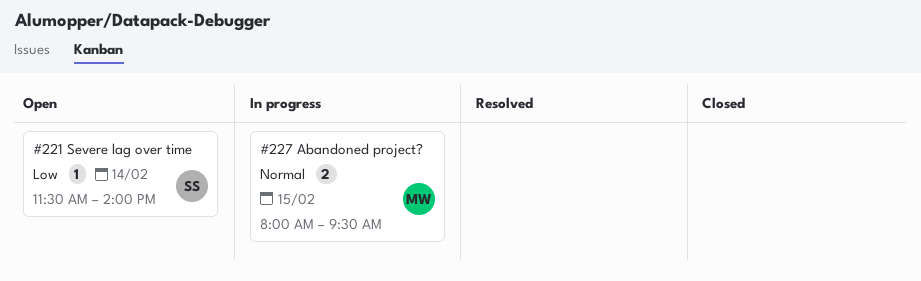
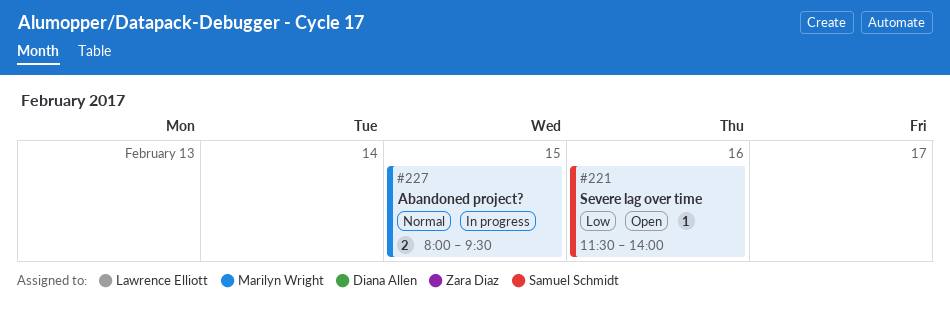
#221, day: Feb 14 -> Feb 16

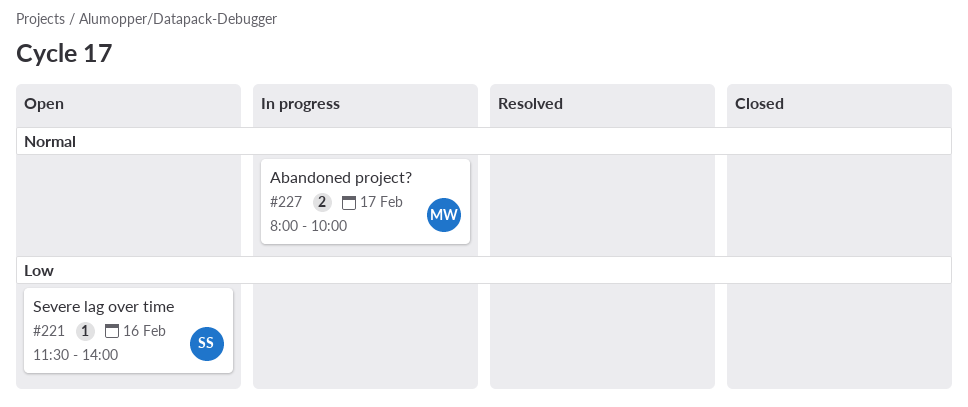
#227, day: Feb 15 -> Feb 17
#227, ends: 09:30 -> 10:00

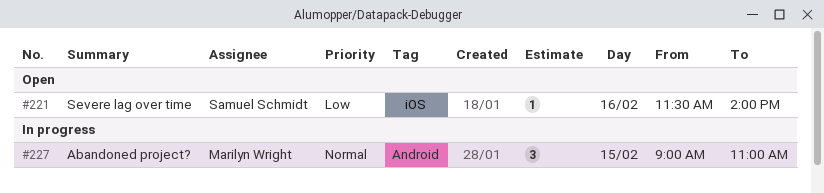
#227, estimate: 2 -> 3
#227, day: Feb 17 -> Feb 15
#227, begins: 08:00 -> 09:00
#227, ends: 10:00 -> 11:00

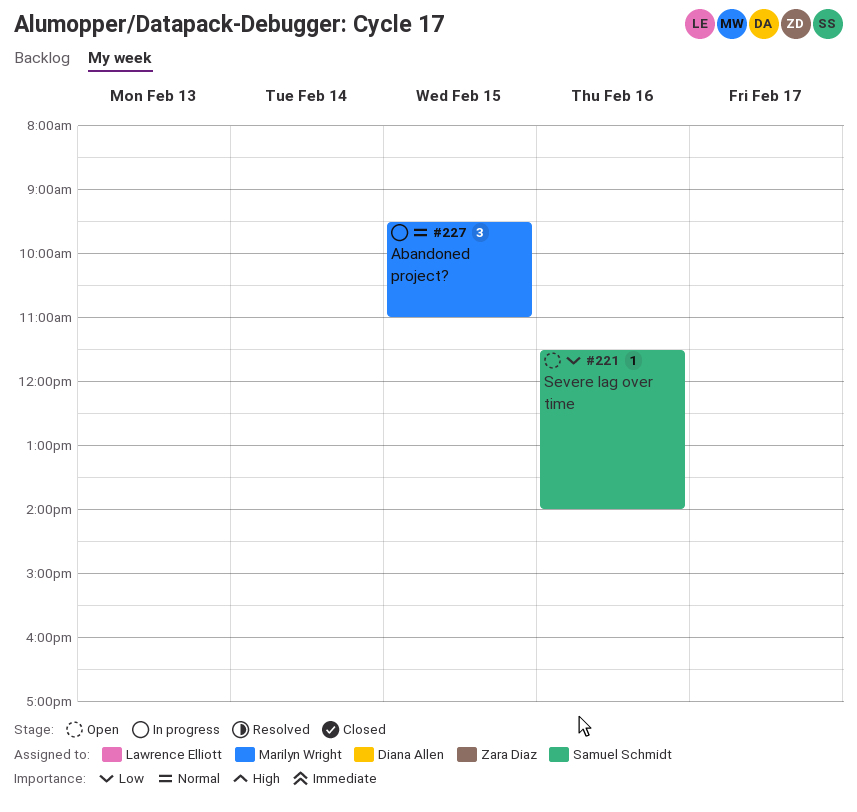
#227, begins: 09:00 -> 09:30

